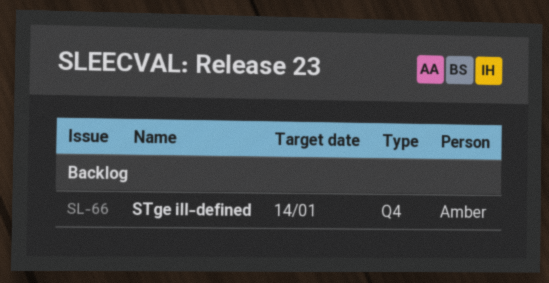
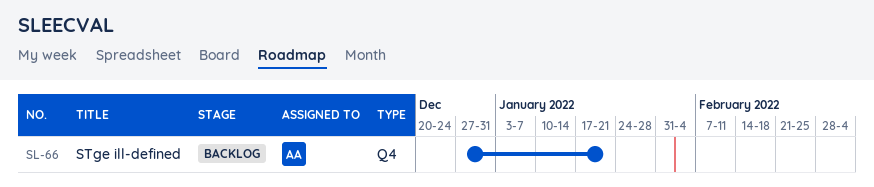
SL-66, due: Jan 14 -> Jan 21

